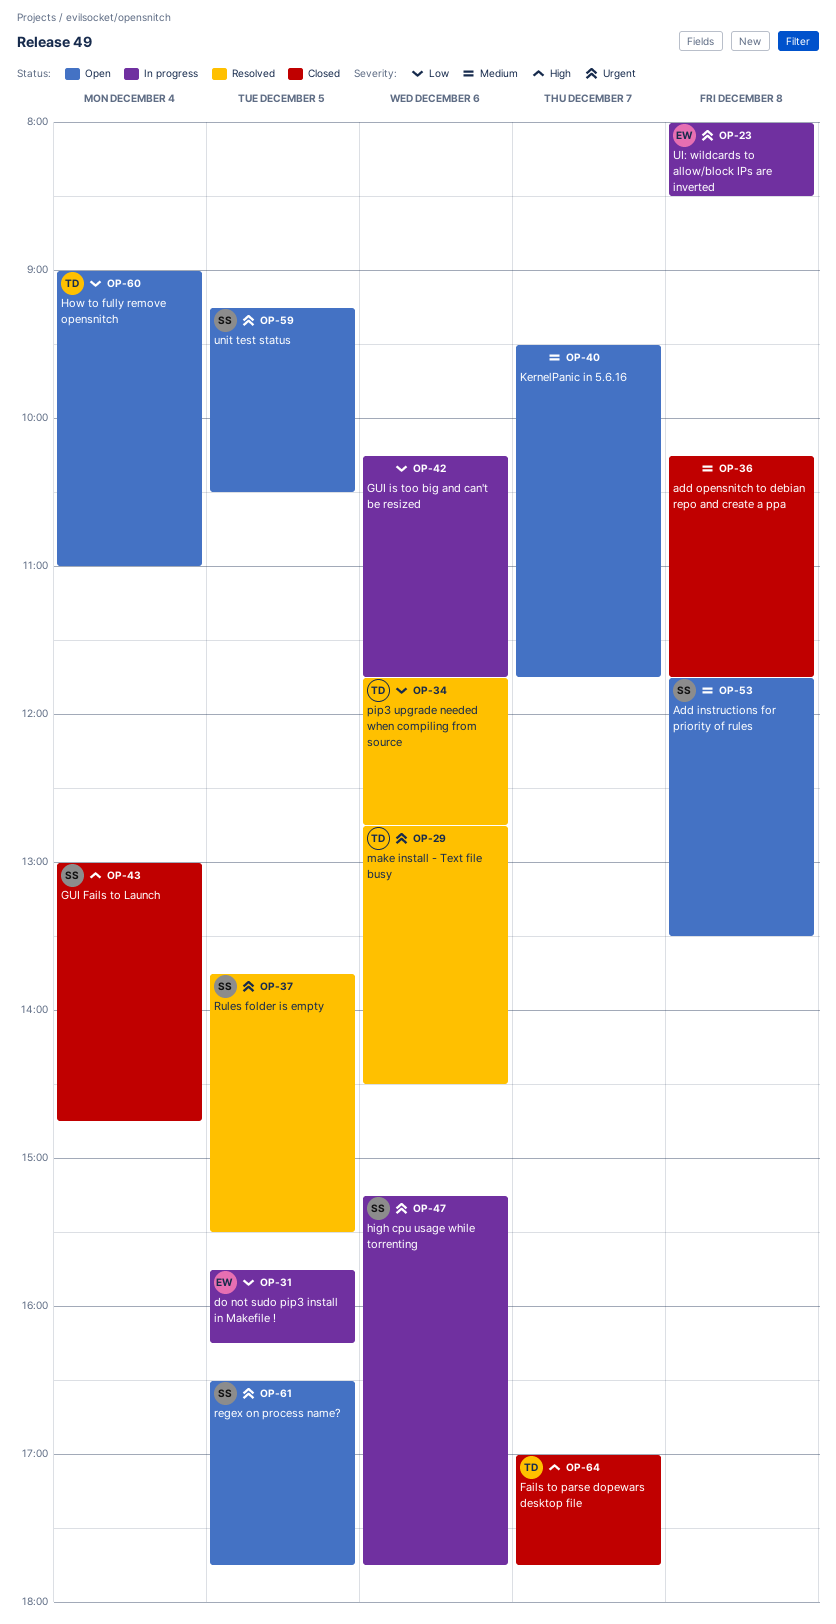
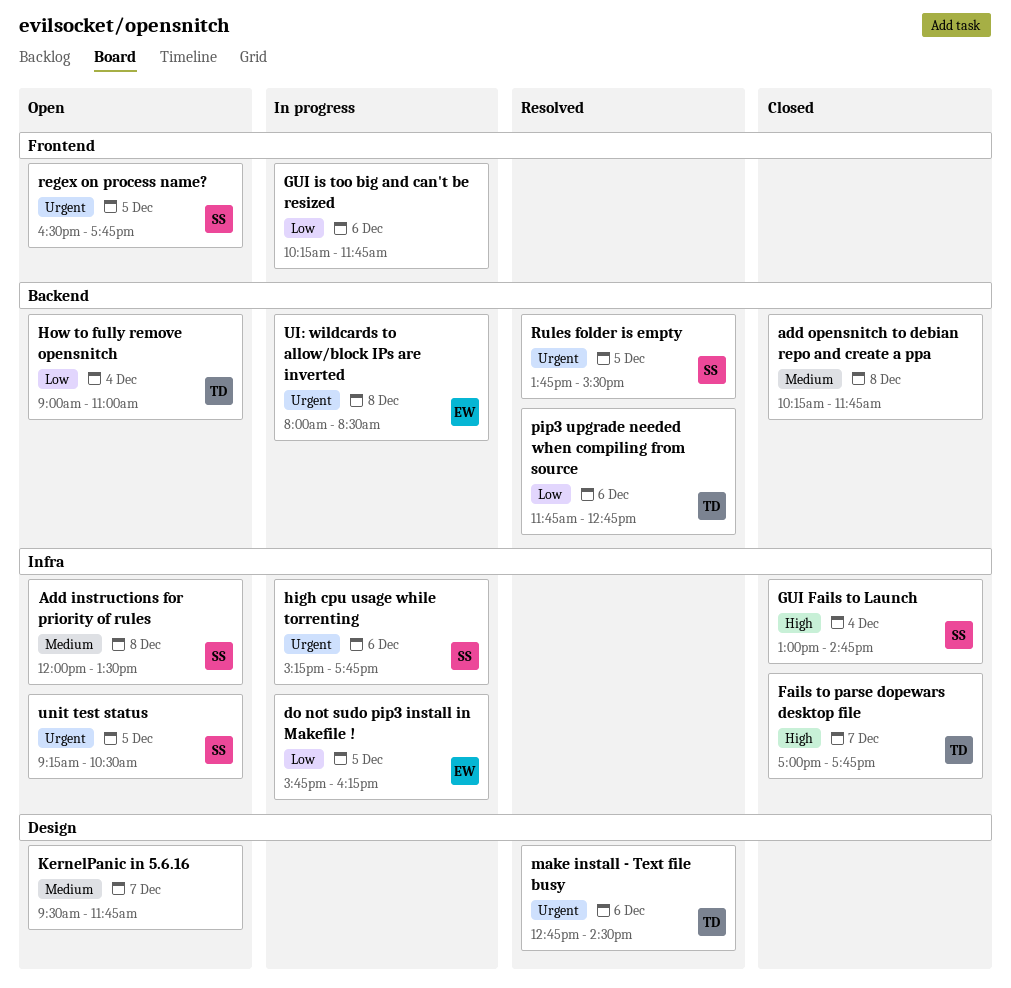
Add instructions for priority of rules, begins: 11:45 -> 12:00

